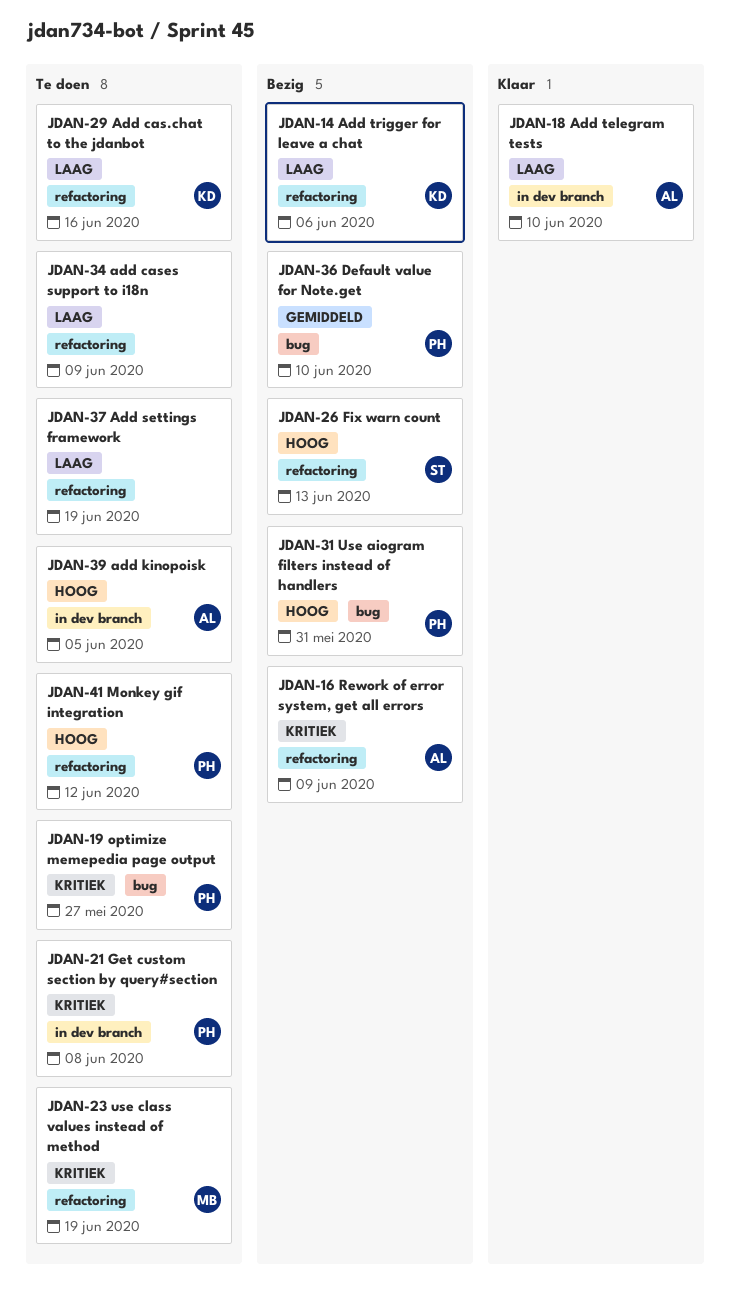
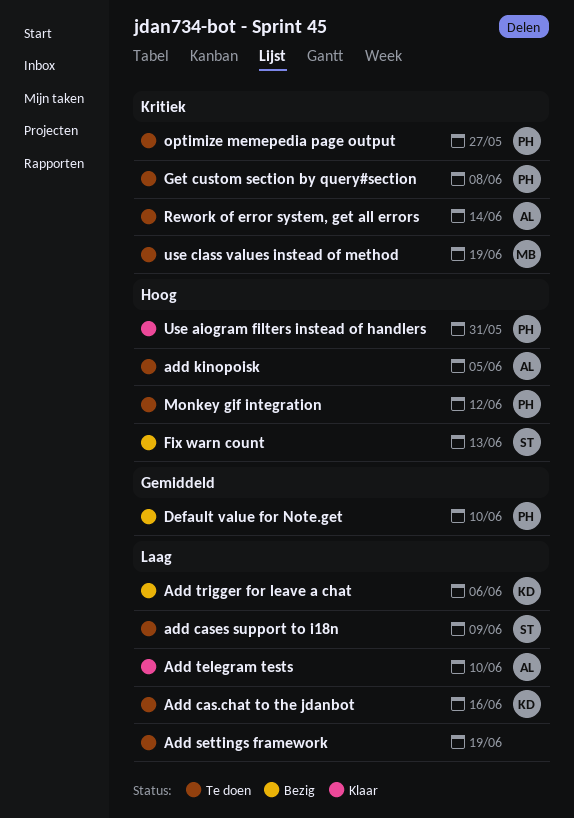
add cases support to i18n, owner: none -> ST
Rework of error system, get all errors, status: Bezig -> Te doen
Rework of error system, get all errors, due: Jun 9 -> Jun 14
Use aiogram filters instead of handlers, status: Bezig -> Klaar

